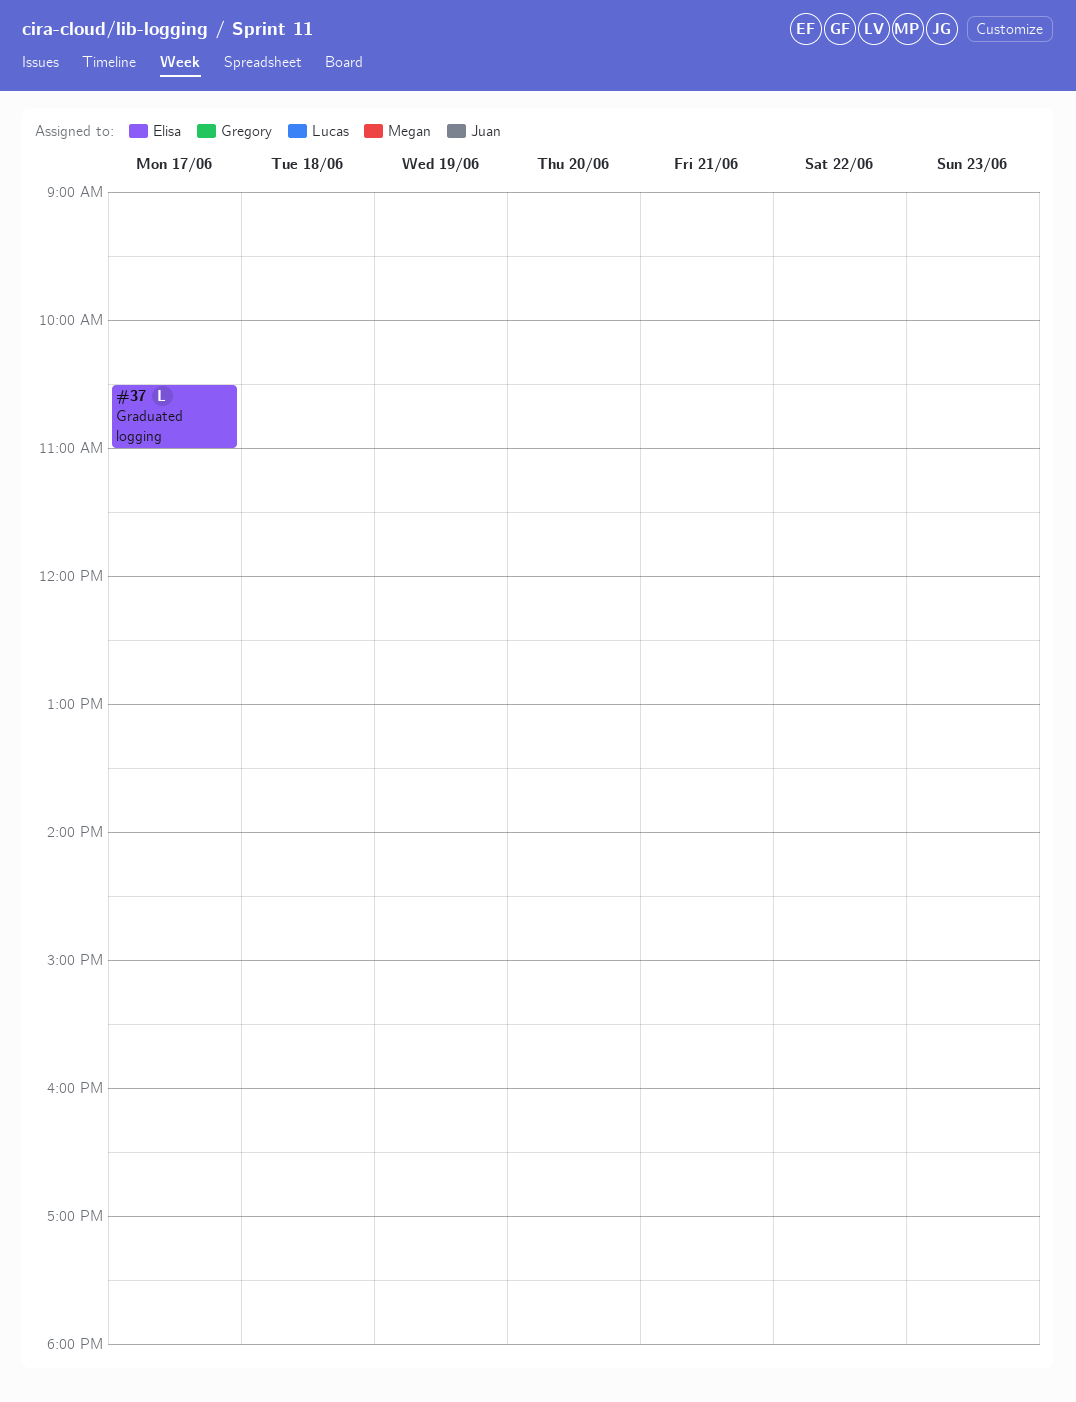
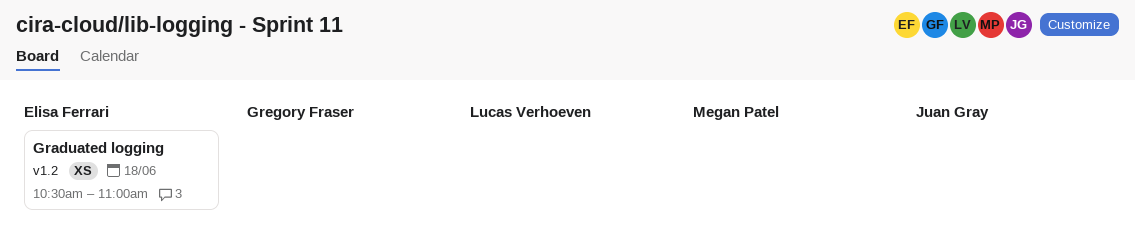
Graduated logging, estimate: L -> XS
Graduated logging, day: Jun 17 -> Jun 18

